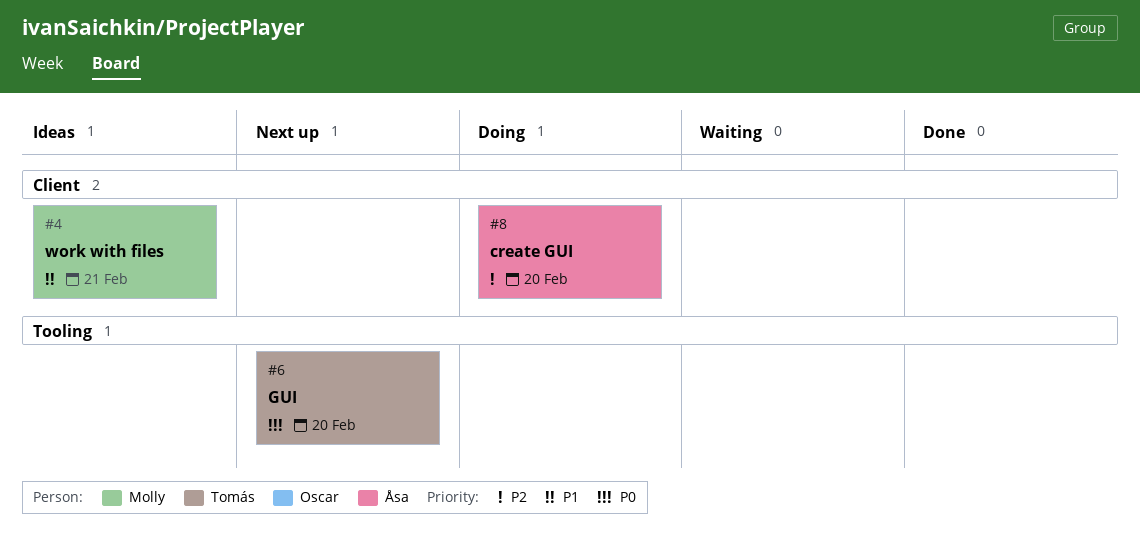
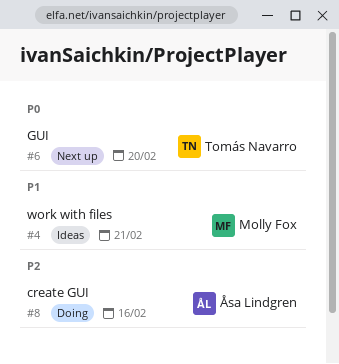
#8, due: Feb 20 -> Feb 16

